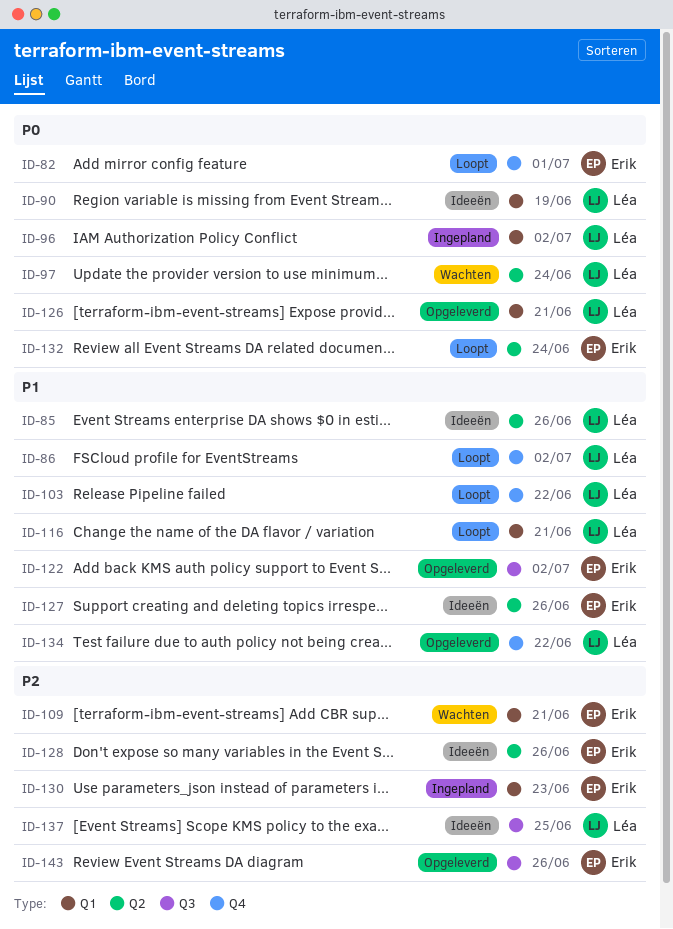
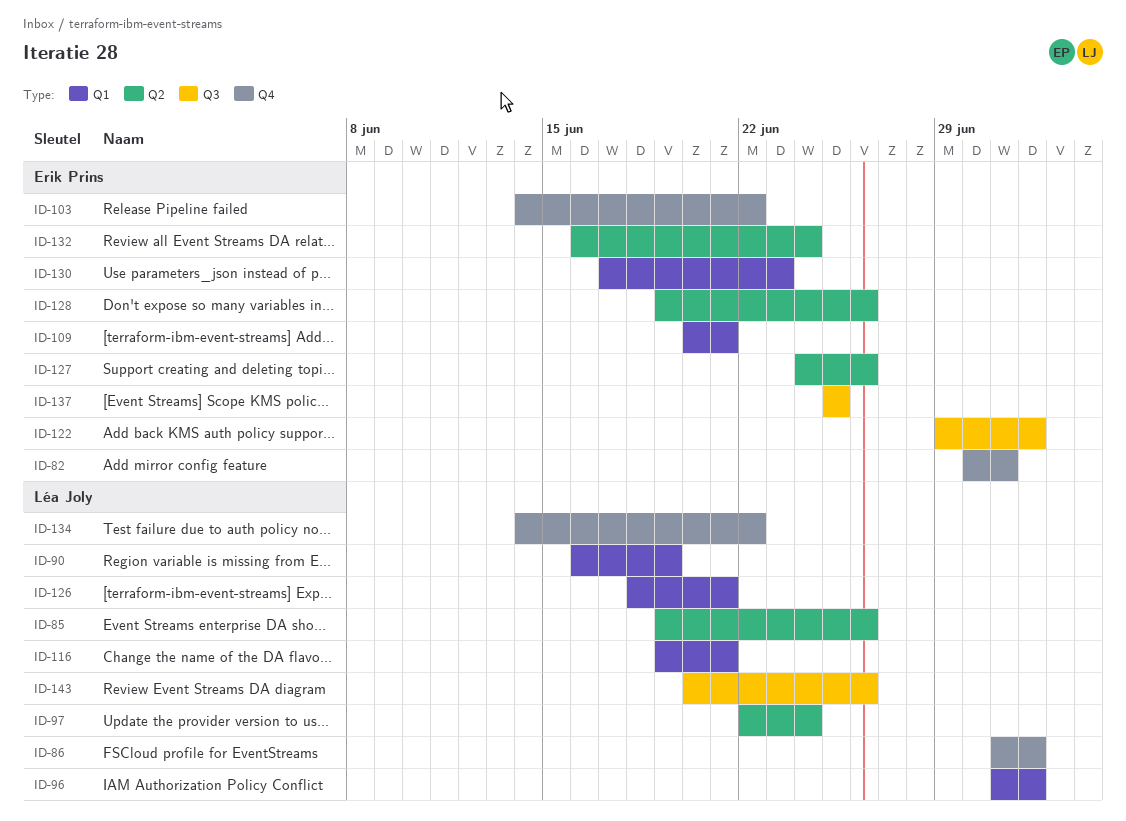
ID-103, owner: Léa Joly -> Erik Prins
ID-137, owner: Léa Joly -> Erik Prins
ID-143, owner: Erik Prins -> Léa Joly

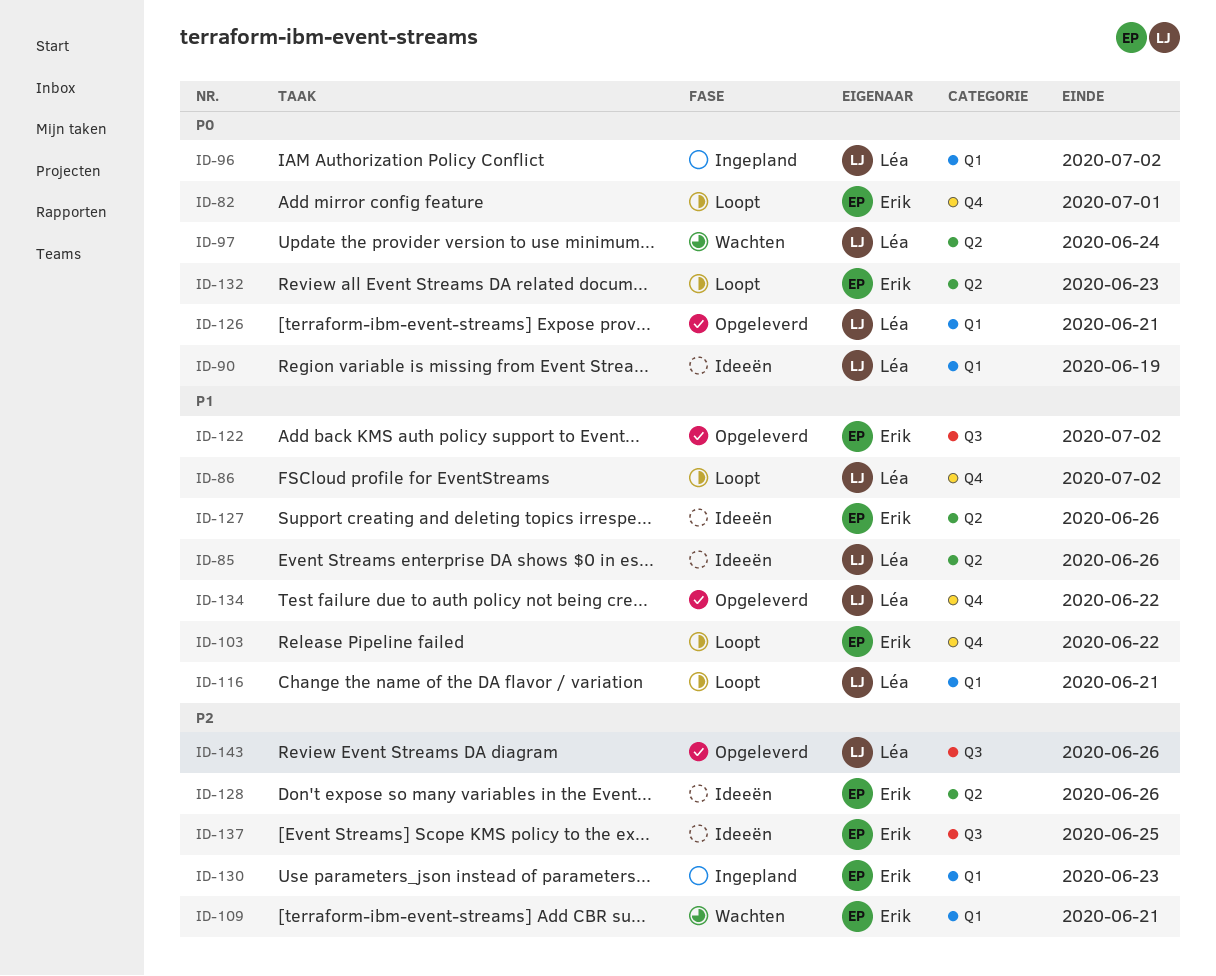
ID-132, due: Jun 24 -> Jun 23

